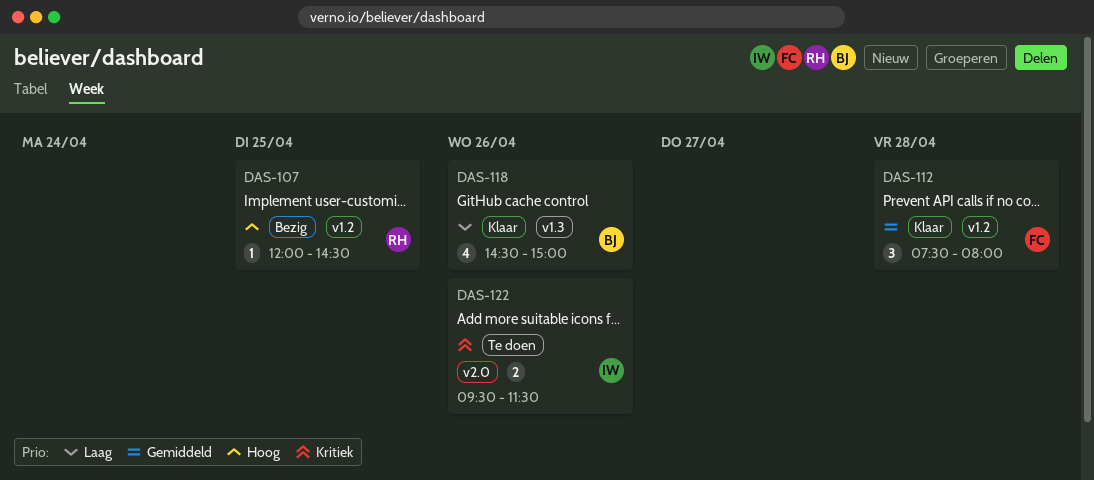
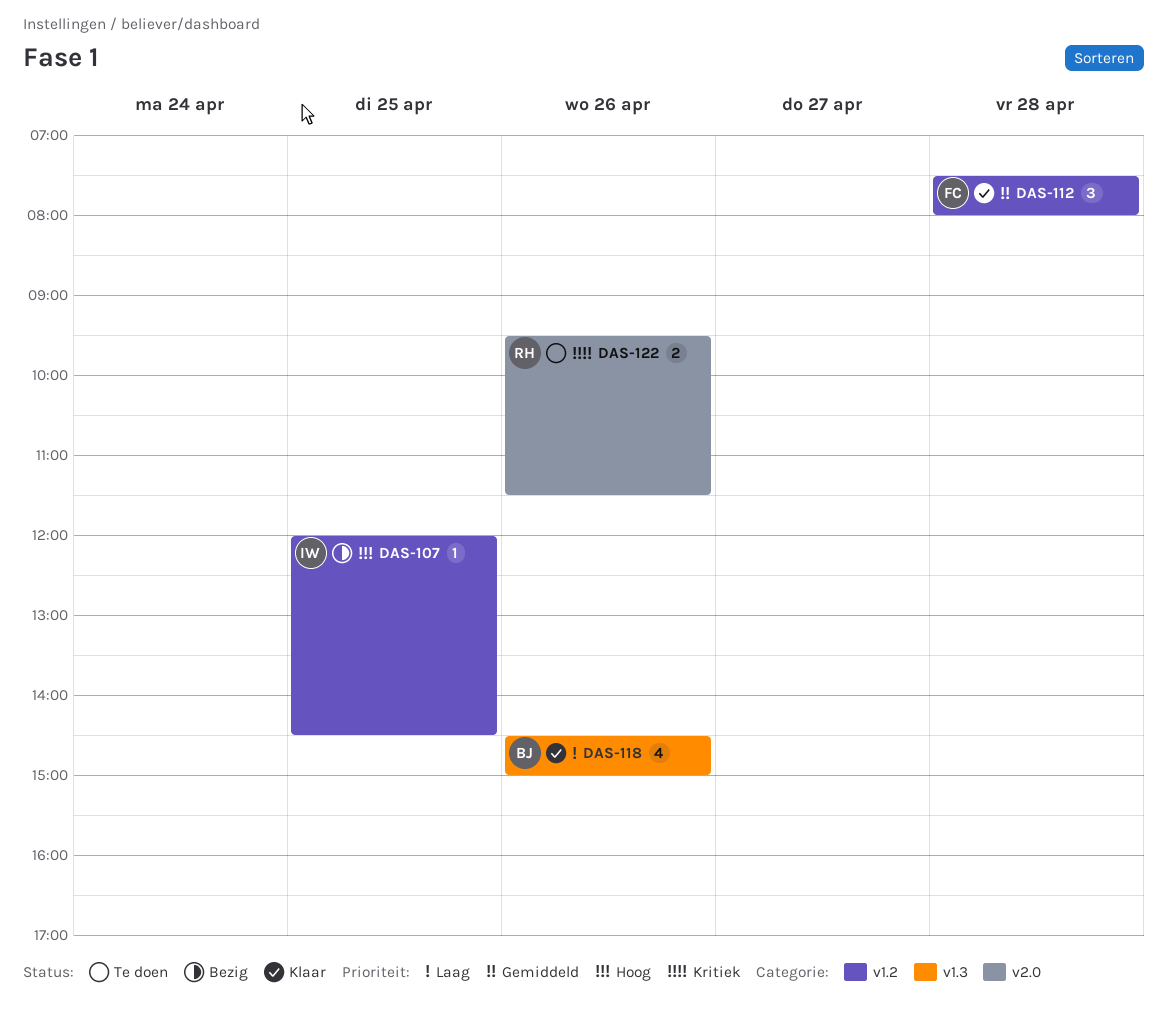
DAS-107, owner: RH -> IW
DAS-122, owner: IW -> RH

